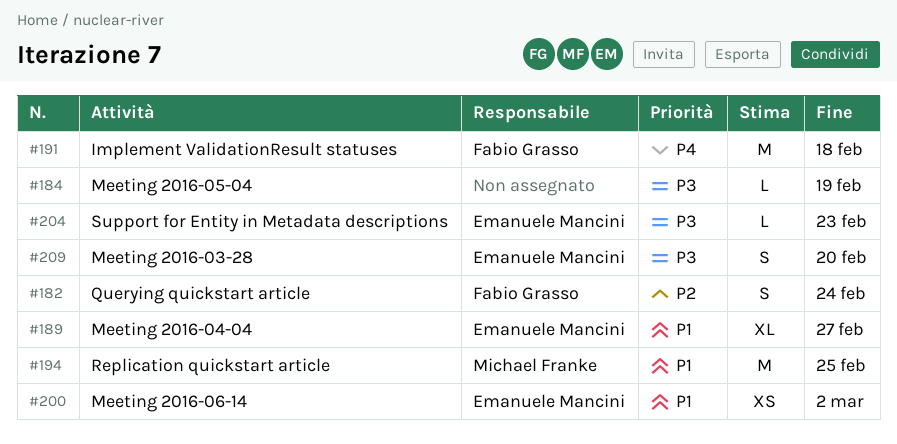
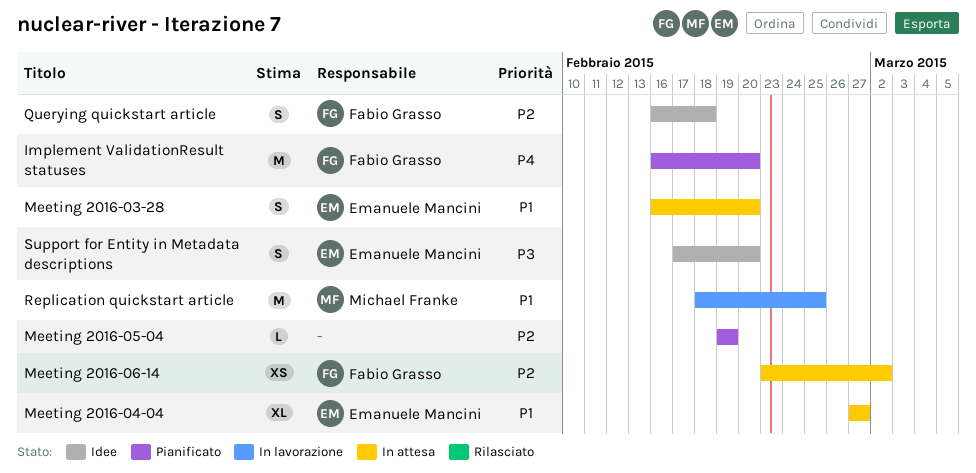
Implement ValidationResult statuses, due: Feb 18 -> Feb 20
Meeting 2016-03-28, priority: P3 -> P1
Meeting 2016-05-04, priority: P3 -> P2
Meeting 2016-06-14, owner: Emanuele Mancini -> Fabio Grasso
Meeting 2016-06-14, priority: P1 -> P2
Querying quickstart article, due: Feb 24 -> Feb 18
Support for Entity in Metadata descriptions, estimate: L -> S
Support for Entity in Metadata descriptions, due: Feb 23 -> Feb 20

